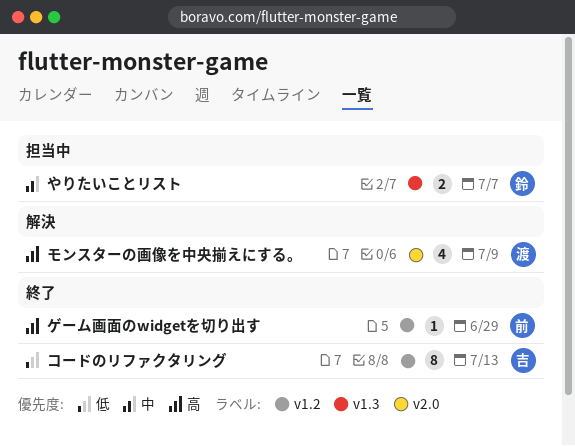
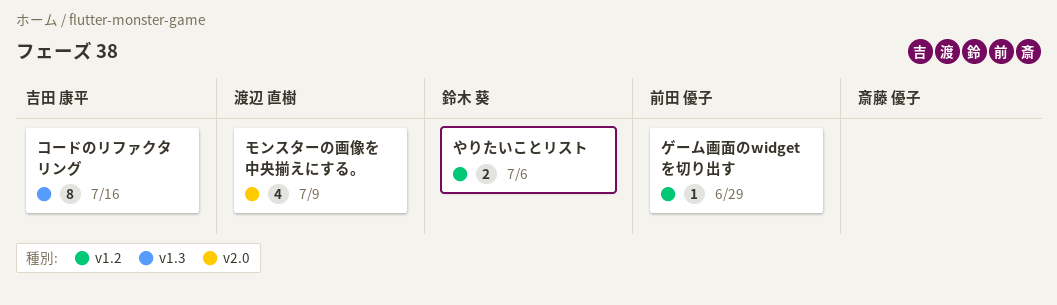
やりたいことリスト, label: v1.3 -> v1.2
やりたいことリスト, due: Jul 7 -> Jul 6
コードのリファクタリング, label: v1.2 -> v1.3
コードのリファクタリング, due: Jul 13 -> Jul 16

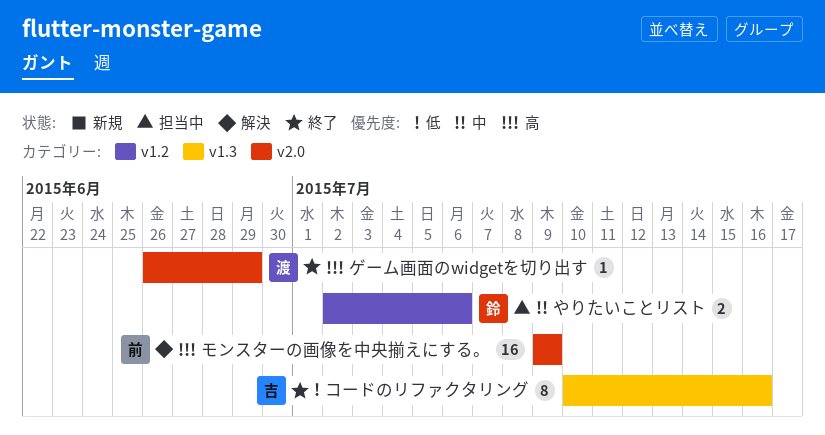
ゲーム画面のwidgetを切り出す, owner: 前田 優子 -> 渡辺 直樹
ゲーム画面のwidgetを切り出す, label: v1.2 -> v2.0
モンスターの画像を中央揃えにする。, owner: 渡辺 直樹 -> 前田 優子
モンスターの画像を中央揃えにする。, estimate: 4 -> 16

